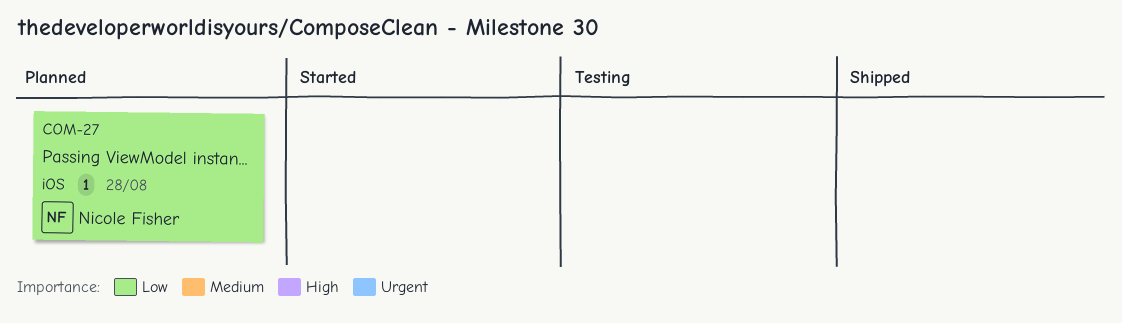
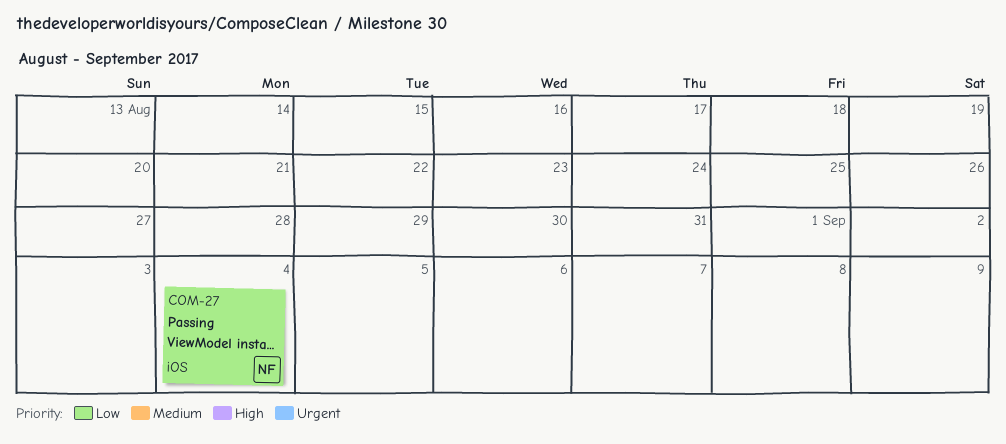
COM-27, due: Aug 28 -> Sep 4

